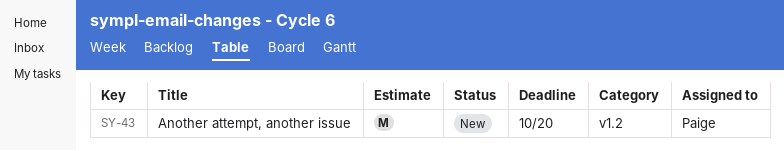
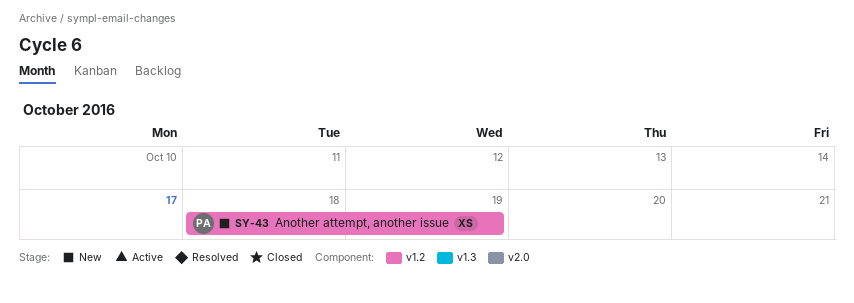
SY-43, estimate: M -> XS
SY-43, due: Oct 20 -> Oct 19

